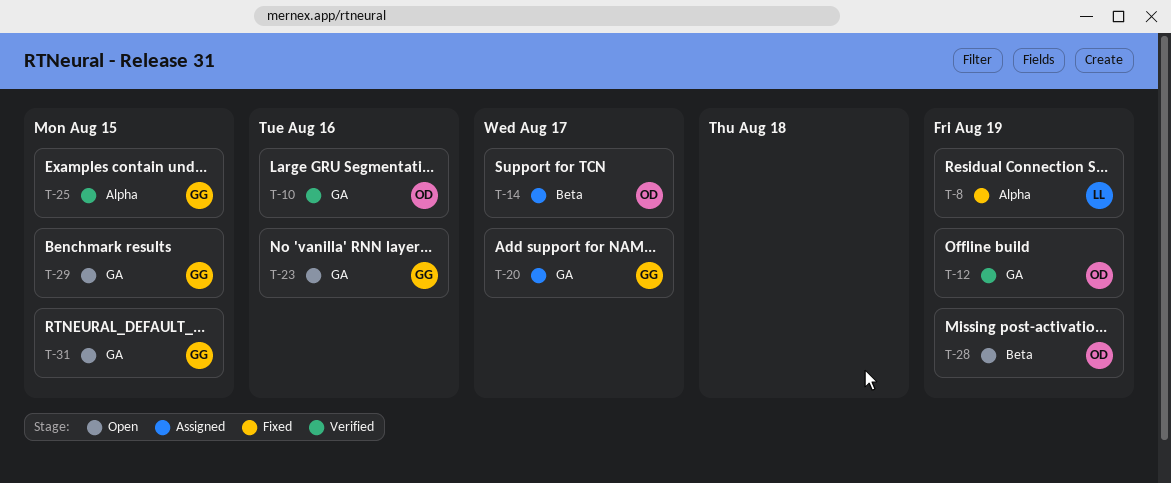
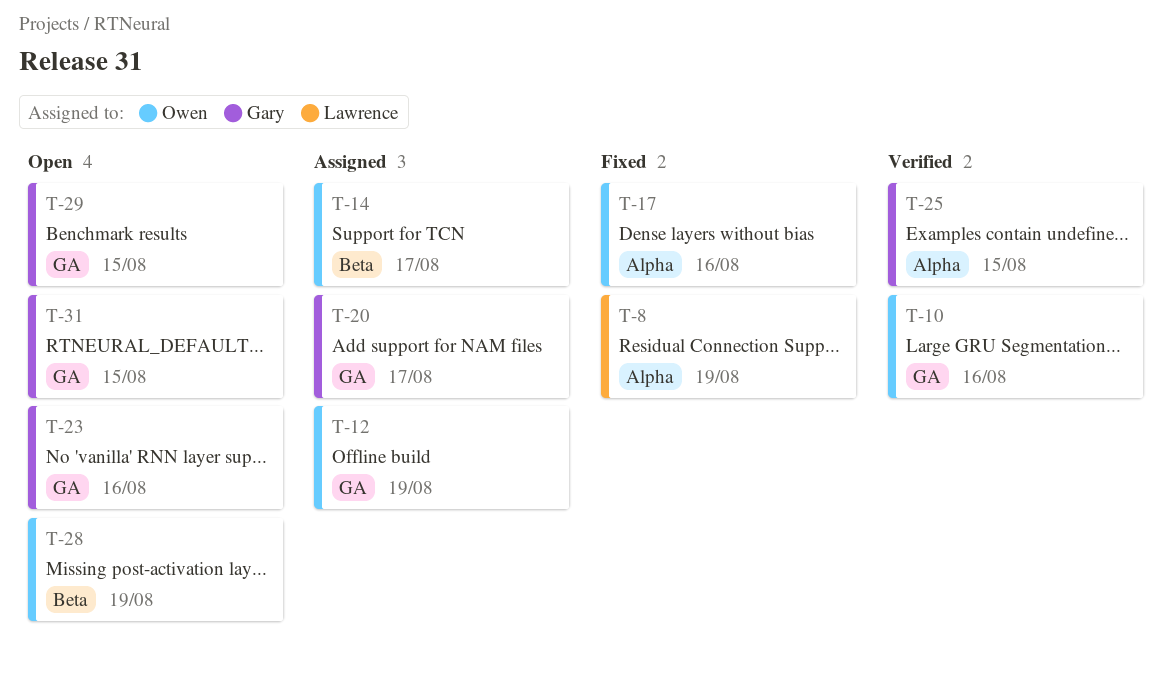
T-12, status: Verified -> Assigned
T-17: none -> present

